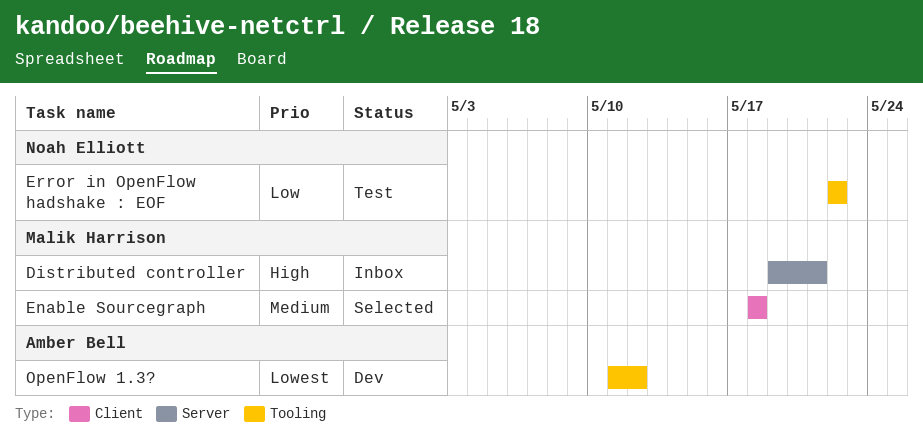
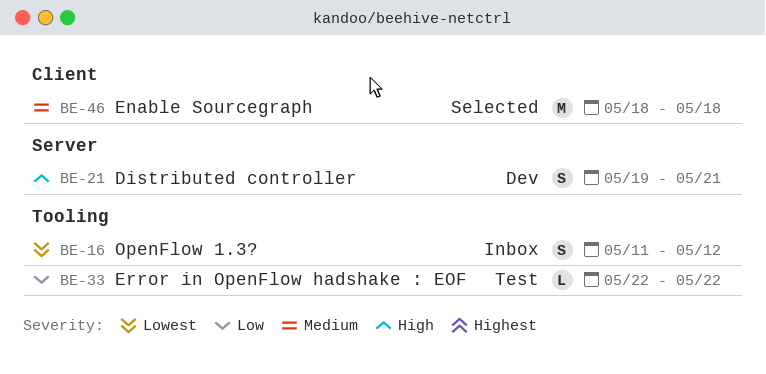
Distributed controller, status: Inbox -> Dev
OpenFlow 1.3?, status: Dev -> Inbox

